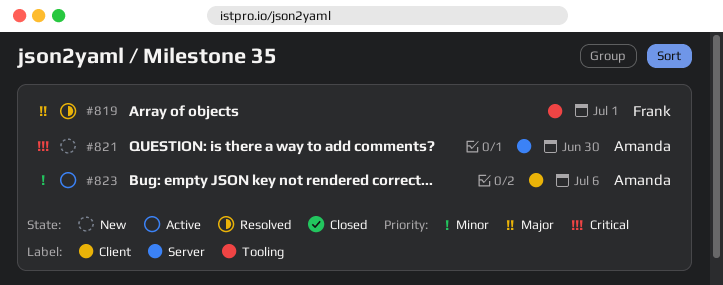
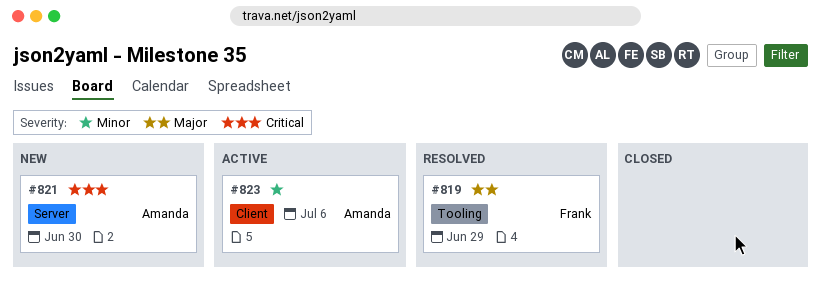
#819, due: Jul 1 -> Jun 29

